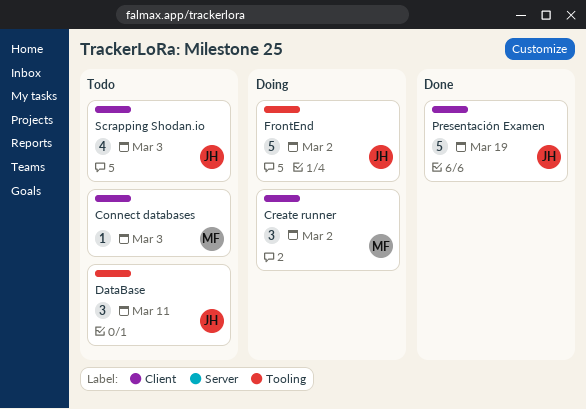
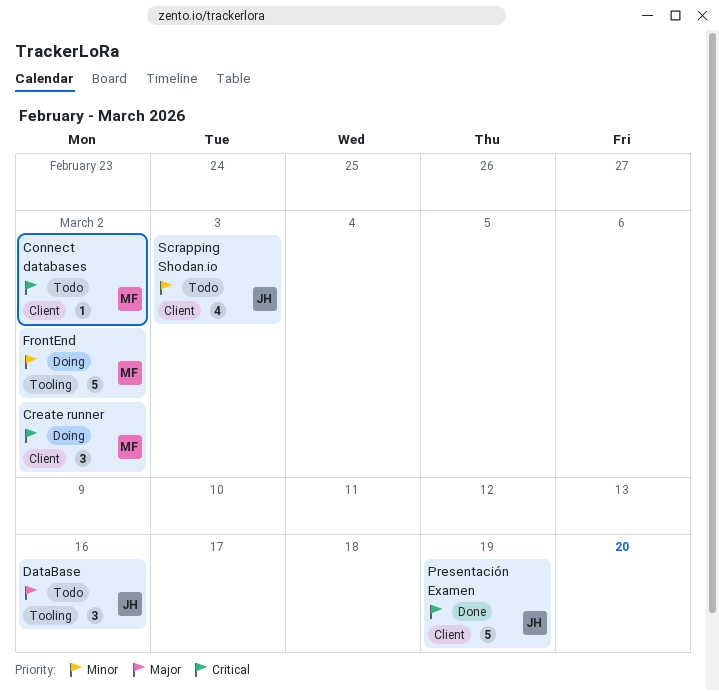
Connect databases, due: Mar 3 -> Mar 2
DataBase, due: Mar 11 -> Mar 16
FrontEnd, owner: JH -> MF

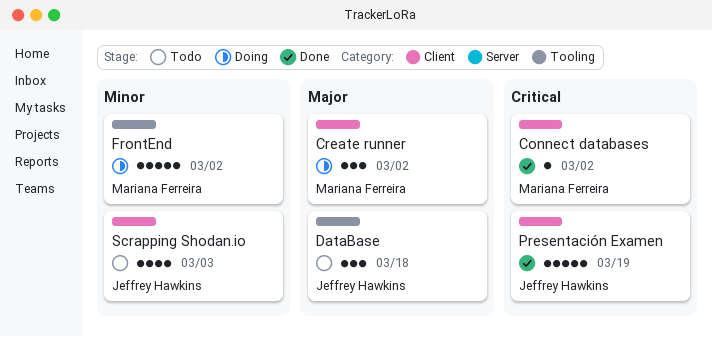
Connect databases, status: Todo -> Done
Create runner, priority: Critical -> Major
DataBase, due: Mar 16 -> Mar 18

